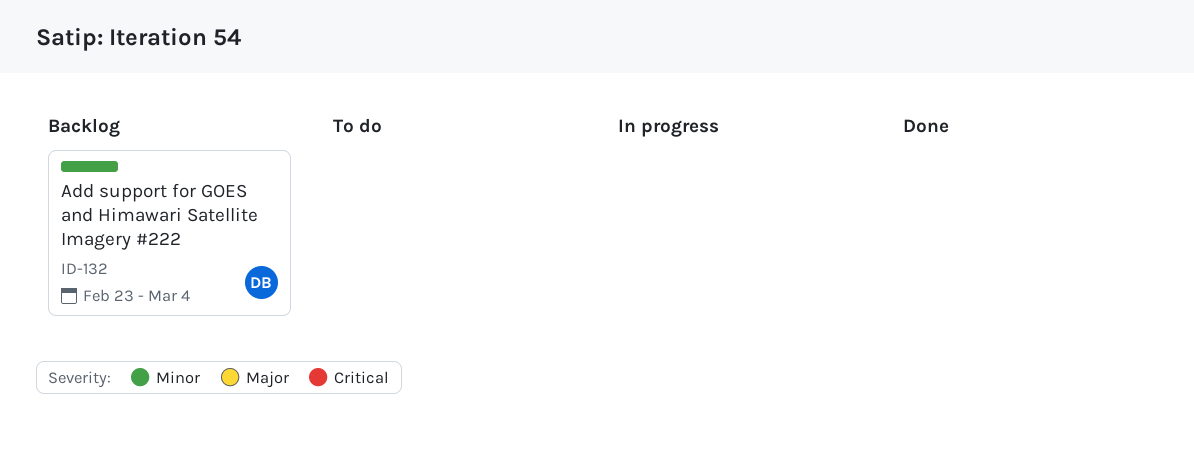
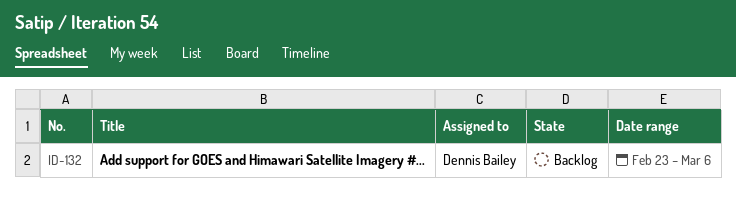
ID-132, due: Mar 4 -> Mar 6

